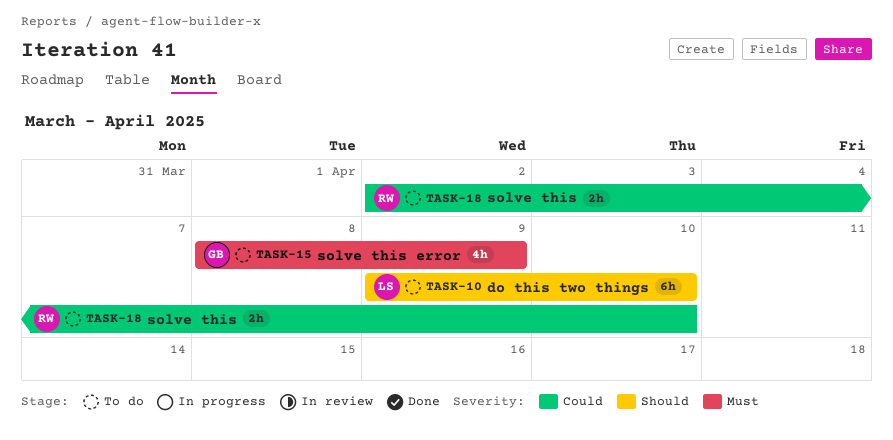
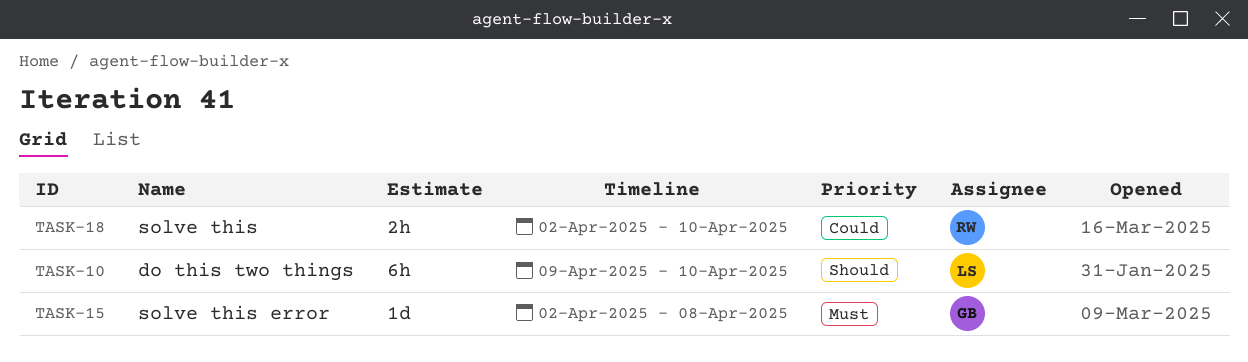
TASK-15, estimate: 4h -> 1d
TASK-15, start: Apr 8 -> Apr 2
TASK-15, due: Apr 9 -> Apr 8

